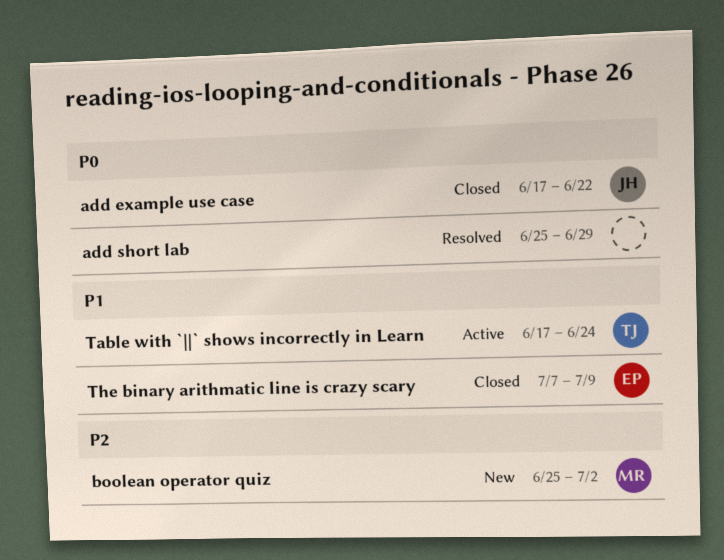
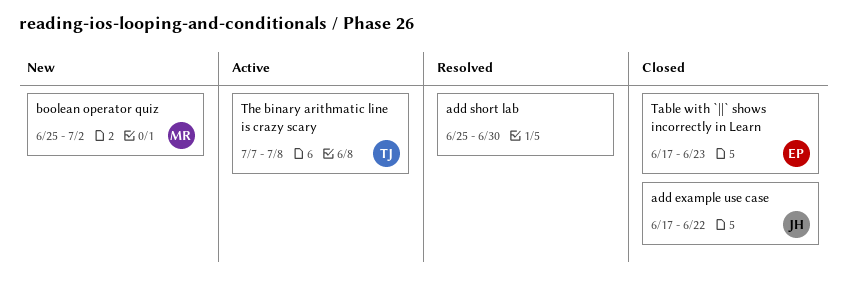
add short lab, due: Jun 29 -> Jun 30
Table with `||` shows incorrectly in Learn, status: Active -> Closed
Table with `||` shows incorrectly in Learn, owner: TJ -> EP
Table with `||` shows incorrectly in Learn, due: Jun 24 -> Jun 23
The binary arithmatic line is crazy scary, status: Closed -> Active
The binary arithmatic line is crazy scary, owner: EP -> TJ
The binary arithmatic line is crazy scary, due: Jul 9 -> Jul 8

